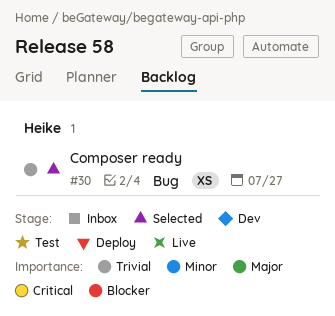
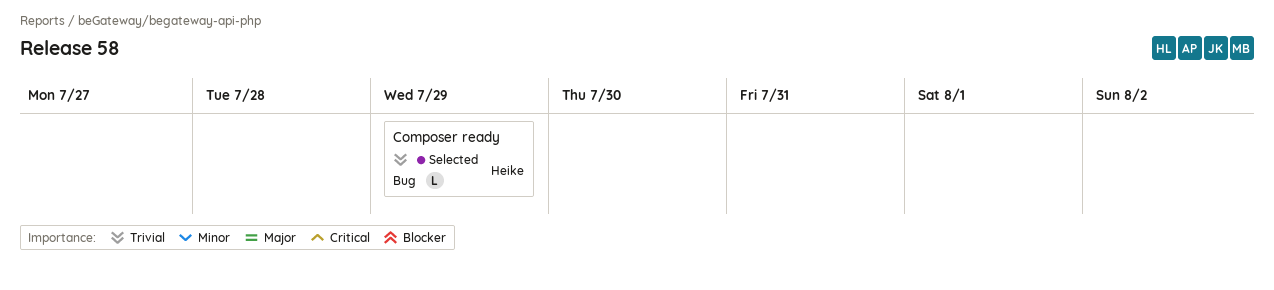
Composer ready, estimate: XS -> L
Composer ready, due: Jul 27 -> Jul 29

